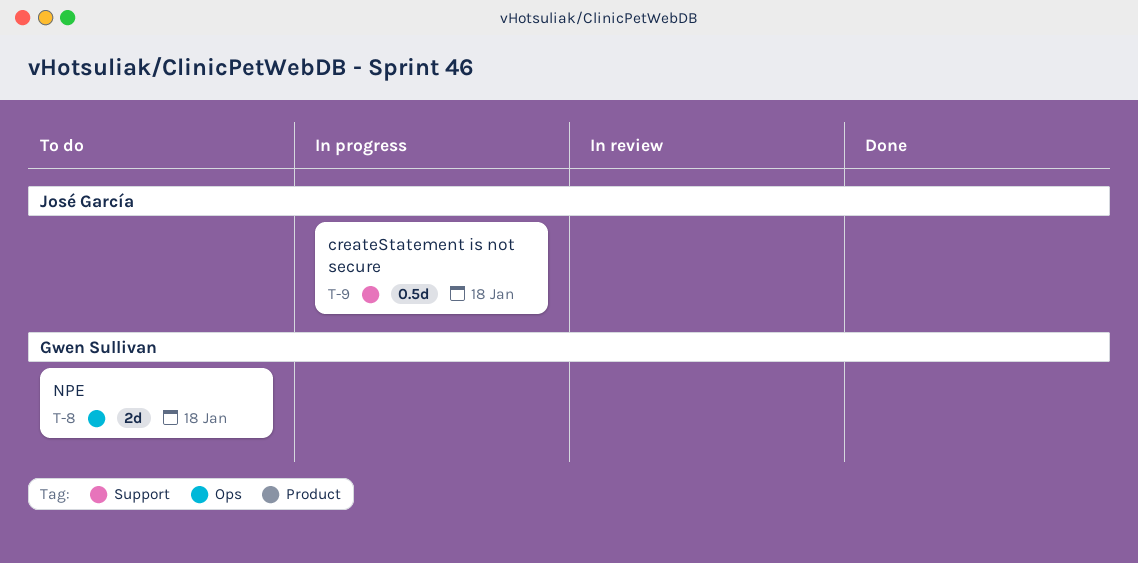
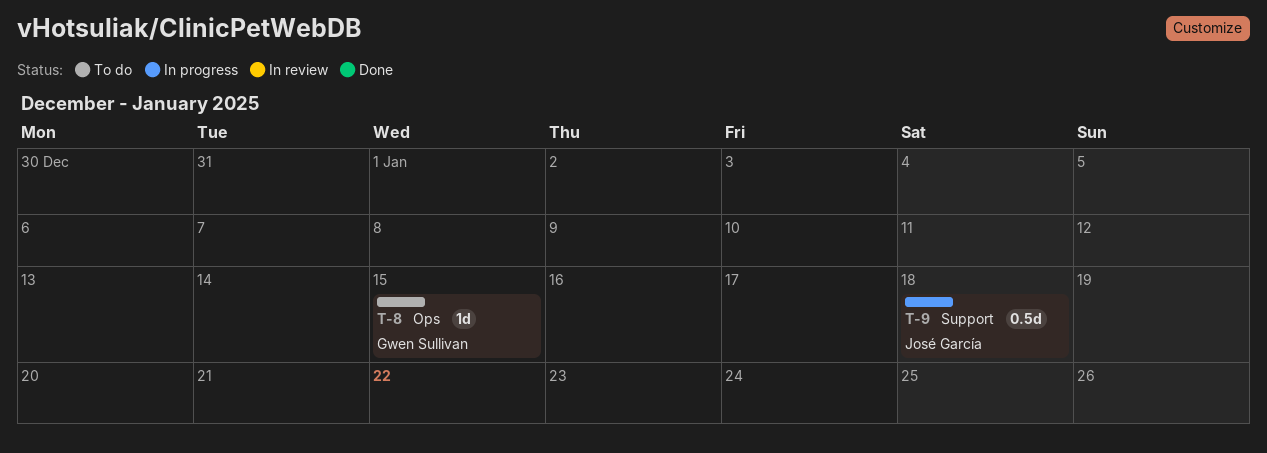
T-8, estimate: 2d -> 1d
T-8, due: Jan 18 -> Jan 15

